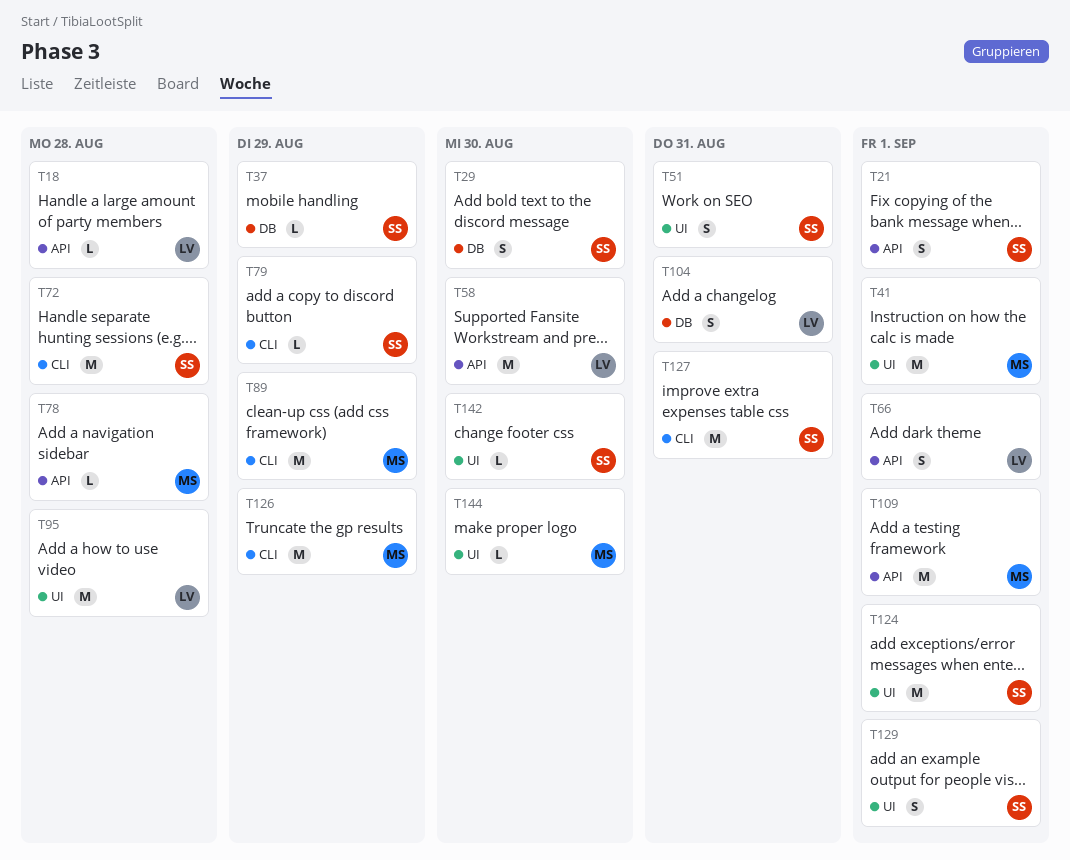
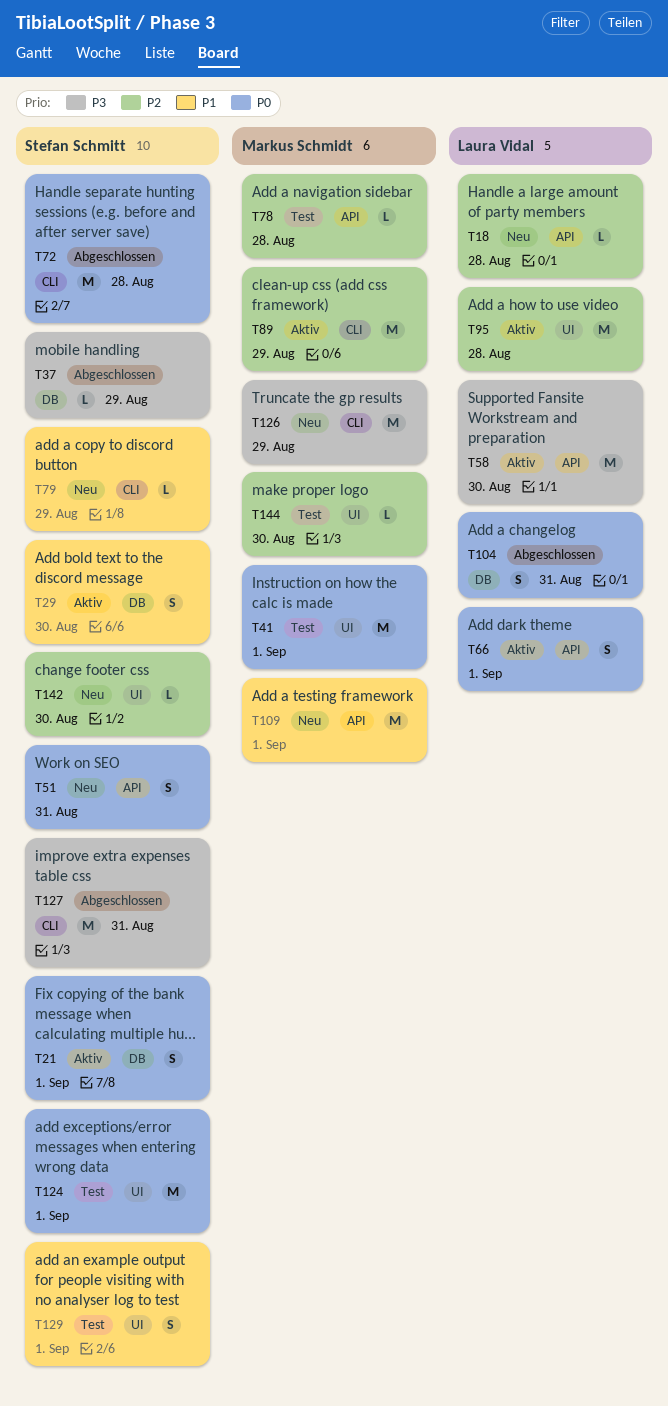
T21, label: API -> DB
T51, label: UI -> API

